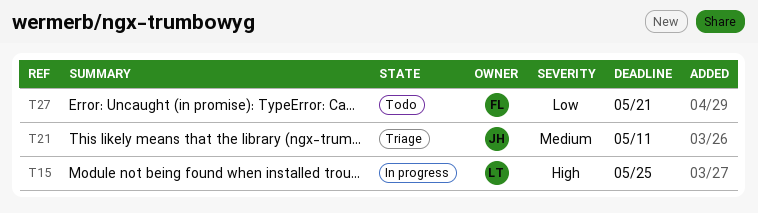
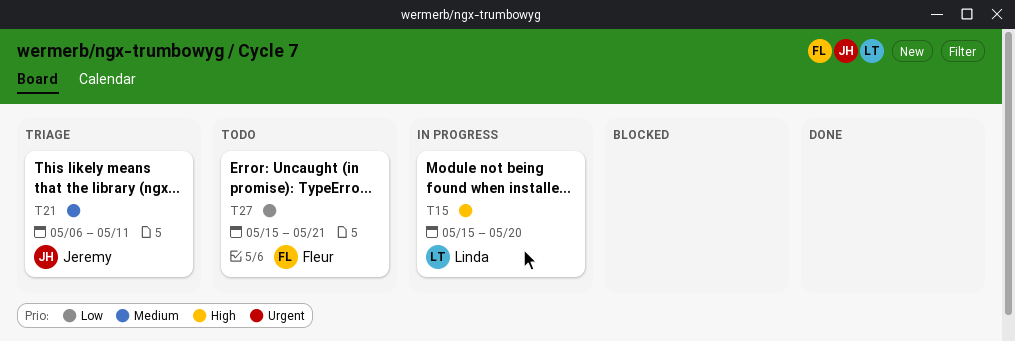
T15, due: May 25 -> May 20

